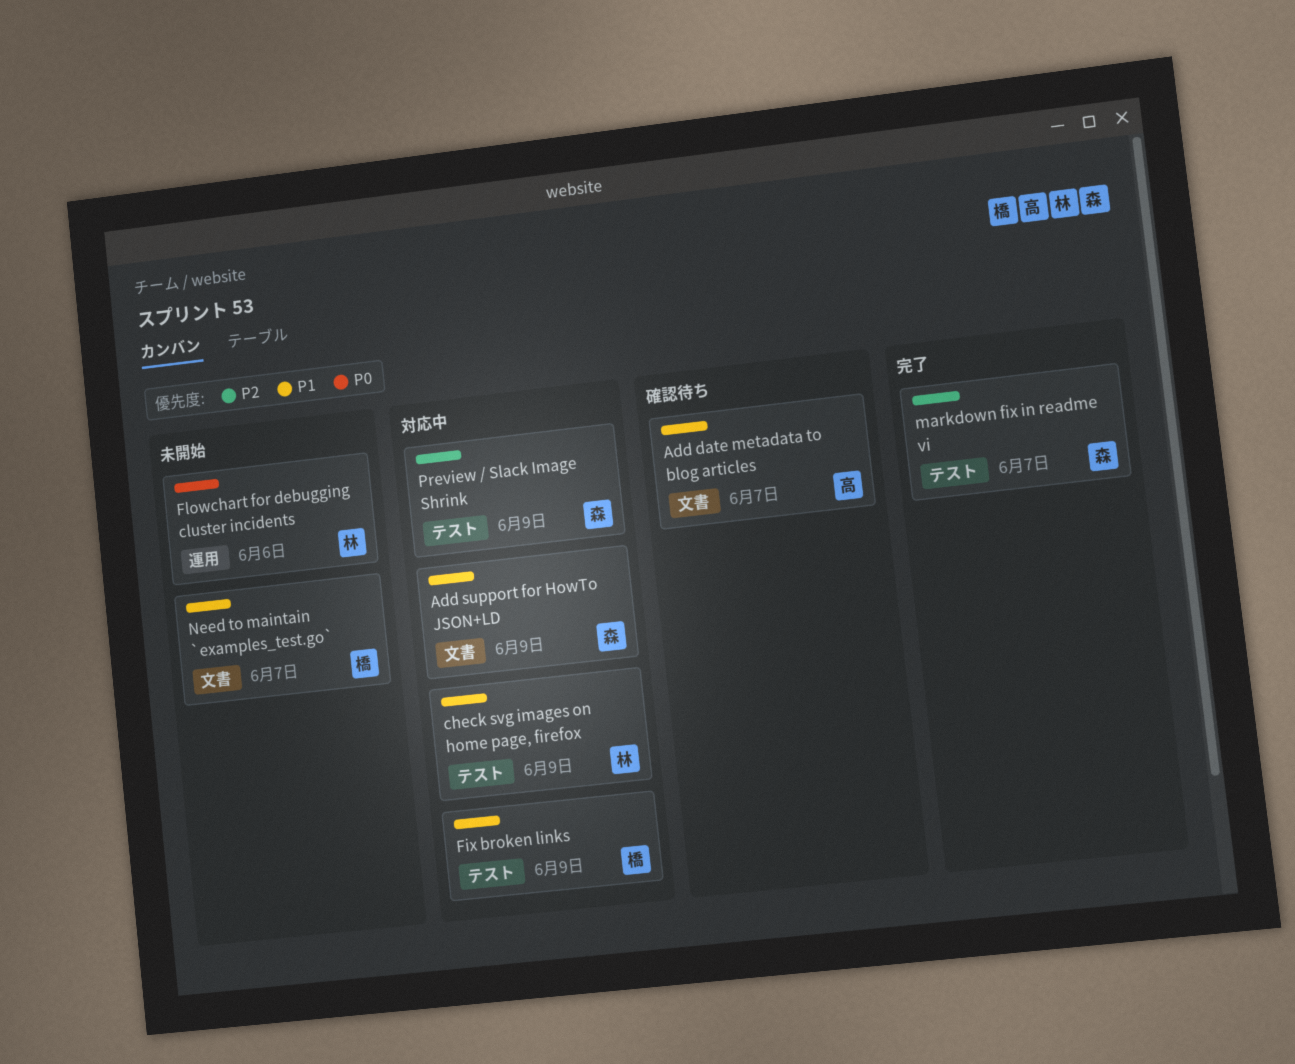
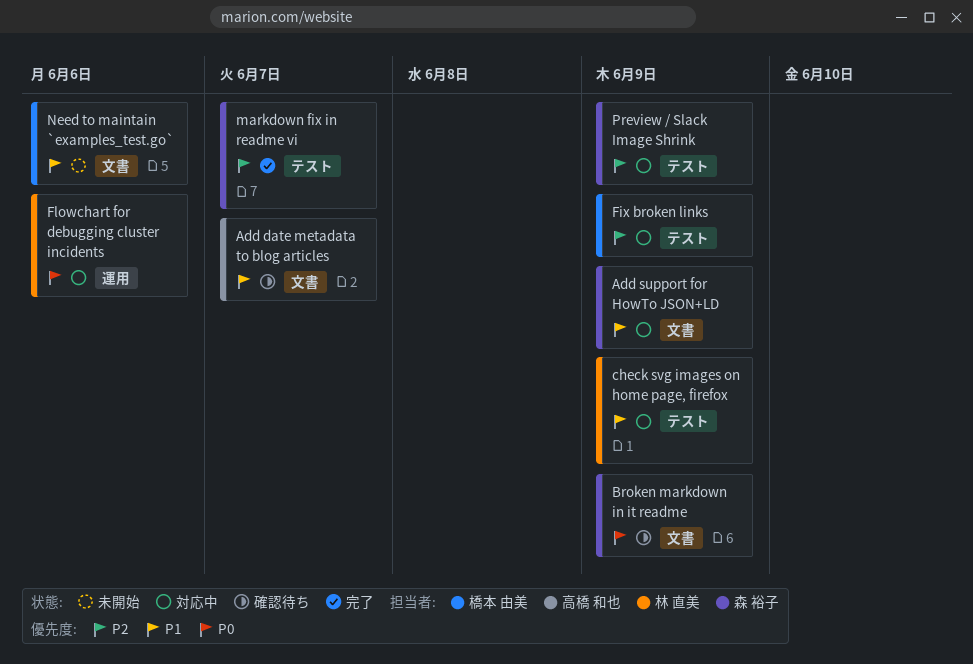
Broken markdown in it readme: none -> present
Fix broken links, priority: P1 -> P2
Flowchart for debugging cluster incidents, status: 未開始 -> 対応中
Need to maintain `examples_test.go`, due: Jun 7 -> Jun 6

